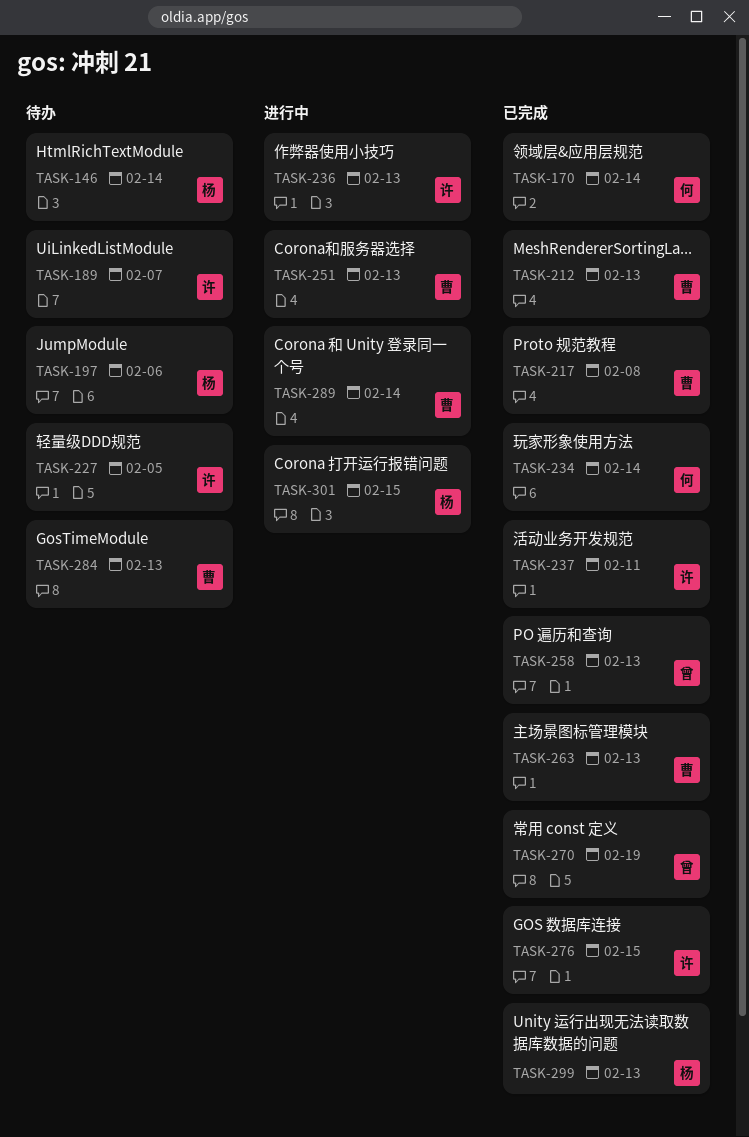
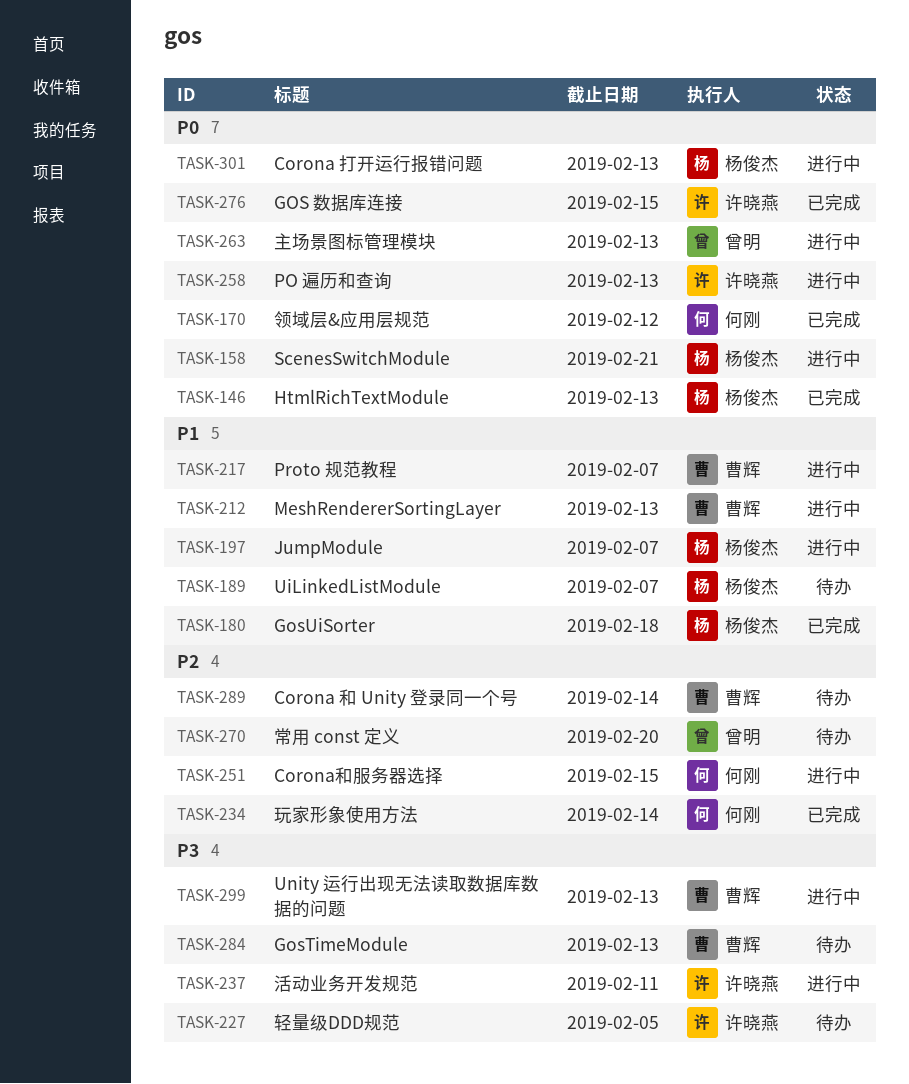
TASK-146, status: 待办 -> 已完成
TASK-146, due: Feb 14 -> Feb 13
TASK-158: none -> present
TASK-170, due: Feb 14 -> Feb 12
TASK-180: none -> present
TASK-189, owner: 许晓燕 -> 杨俊杰
TASK-197, status: 待办 -> 进行中
TASK-197, due: Feb 6 -> Feb 7
TASK-212, status: 已完成 -> 进行中
TASK-217, status: 已完成 -> 进行中
TASK-217, due: Feb 8 -> Feb 7
TASK-236: present -> none
TASK-237, status: 已完成 -> 进行中
TASK-251, owner: 曹辉 -> 何刚
TASK-251, due: Feb 13 -> Feb 15
TASK-258, status: 已完成 -> 进行中
TASK-258, owner: 曾明 -> 许晓燕
TASK-263, status: 已完成 -> 进行中
TASK-263, owner: 曹辉 -> 曾明
TASK-270, status: 已完成 -> 待办
TASK-270, due: Feb 19 -> Feb 20
TASK-289, status: 进行中 -> 待办
TASK-299, status: 已完成 -> 进行中
TASK-299, owner: 杨俊杰 -> 曹辉
TASK-301, due: Feb 15 -> Feb 13

